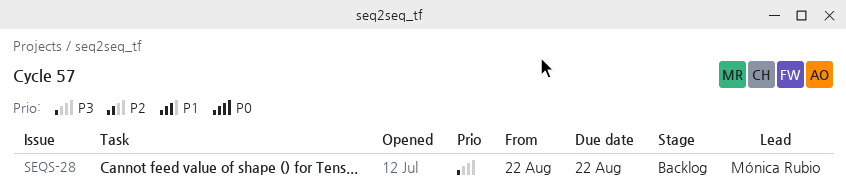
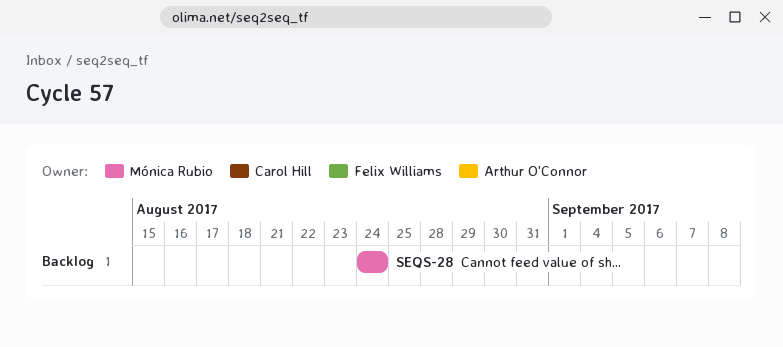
SEQS-28, start: Aug 22 -> Aug 24
SEQS-28, due: Aug 22 -> Aug 24

